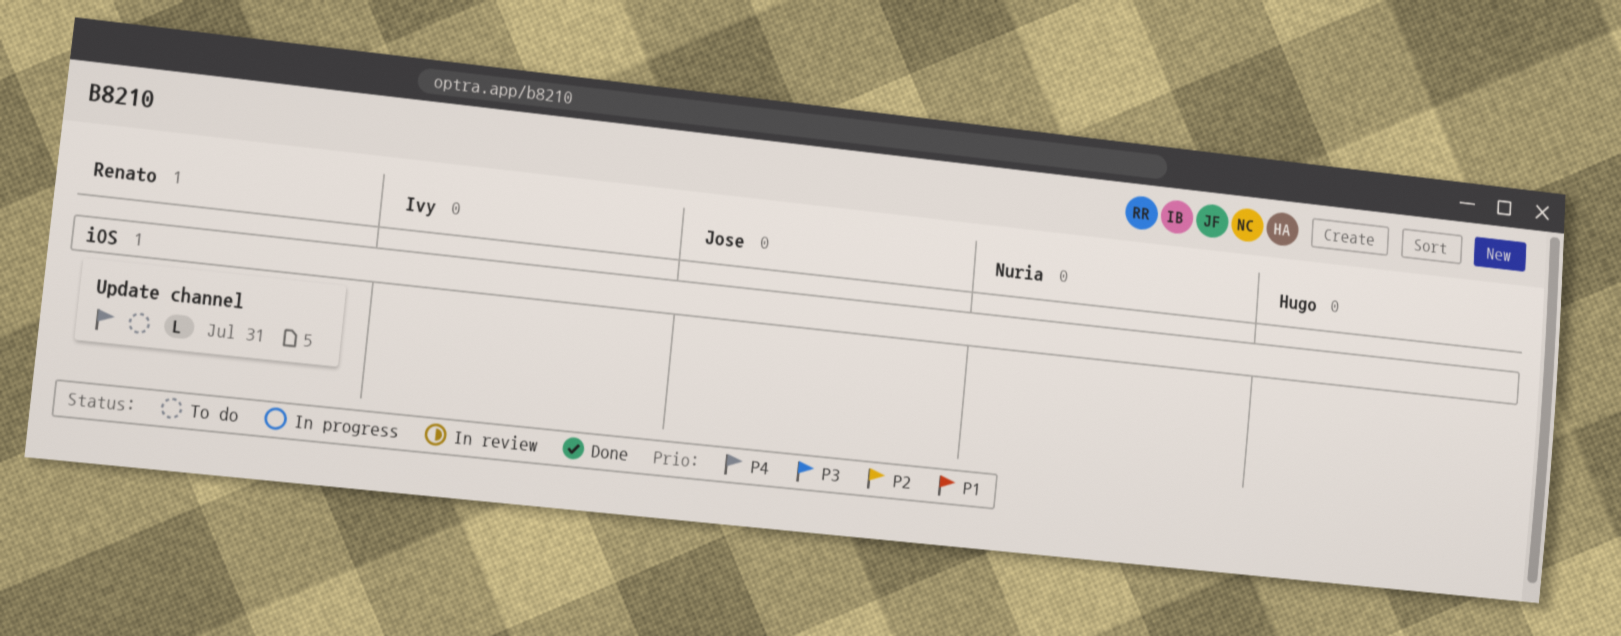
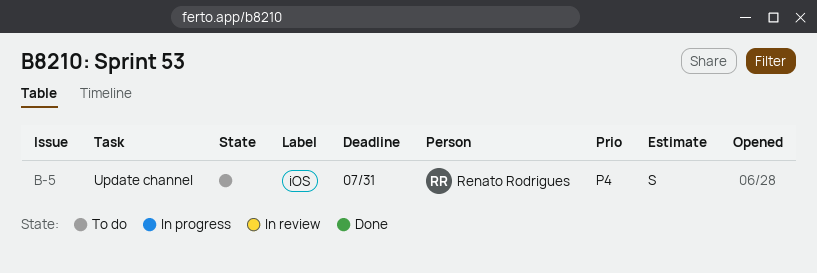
Update channel, estimate: L -> S

